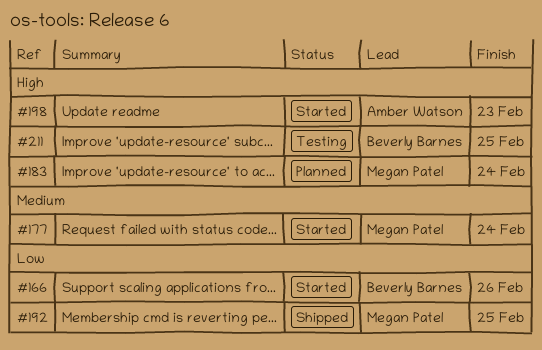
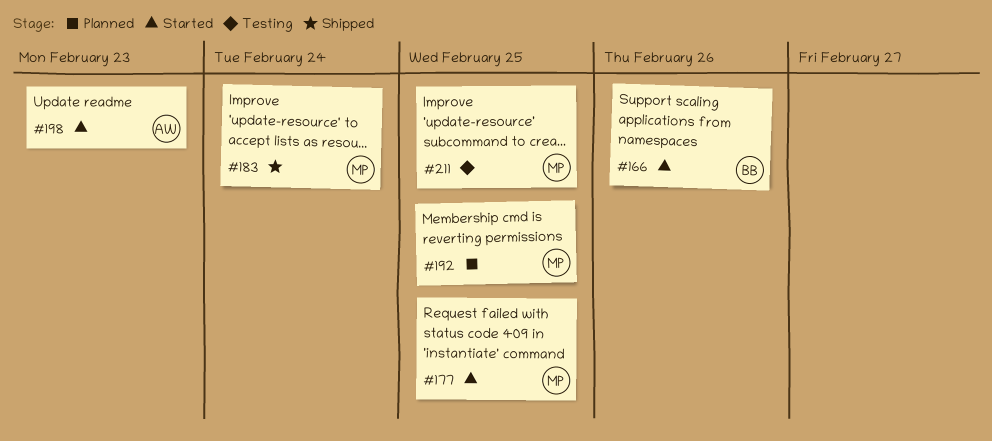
#177, due: Feb 24 -> Feb 25
#183, status: Planned -> Shipped
#192, status: Shipped -> Planned
#211, owner: Beverly Barnes -> Megan Patel

